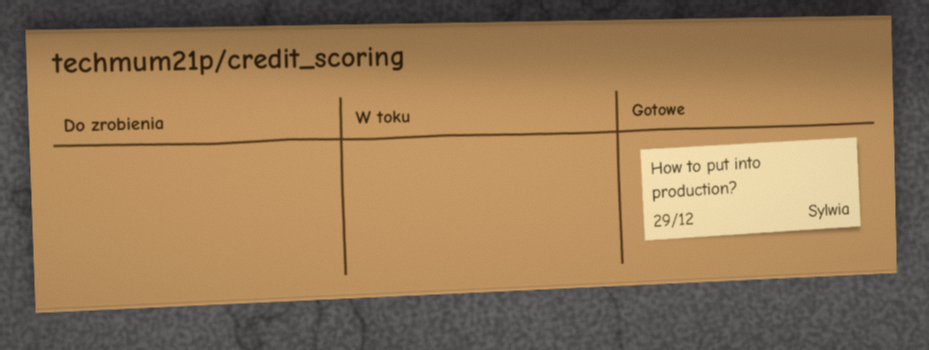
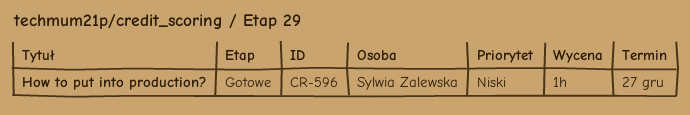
How to put into production?, due: Dec 29 -> Dec 27

